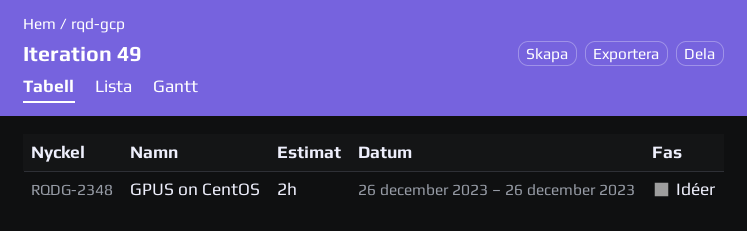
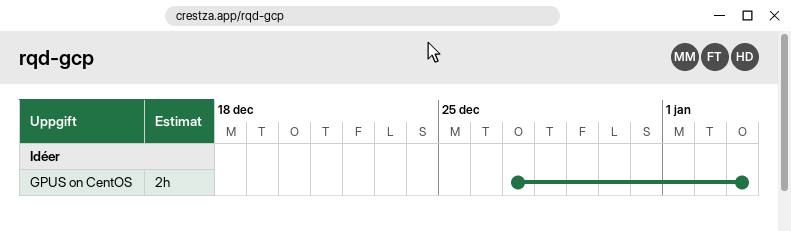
GPUS on CentOS, start: Dec 26 -> Dec 27
GPUS on CentOS, due: Dec 26 -> Jan 3

